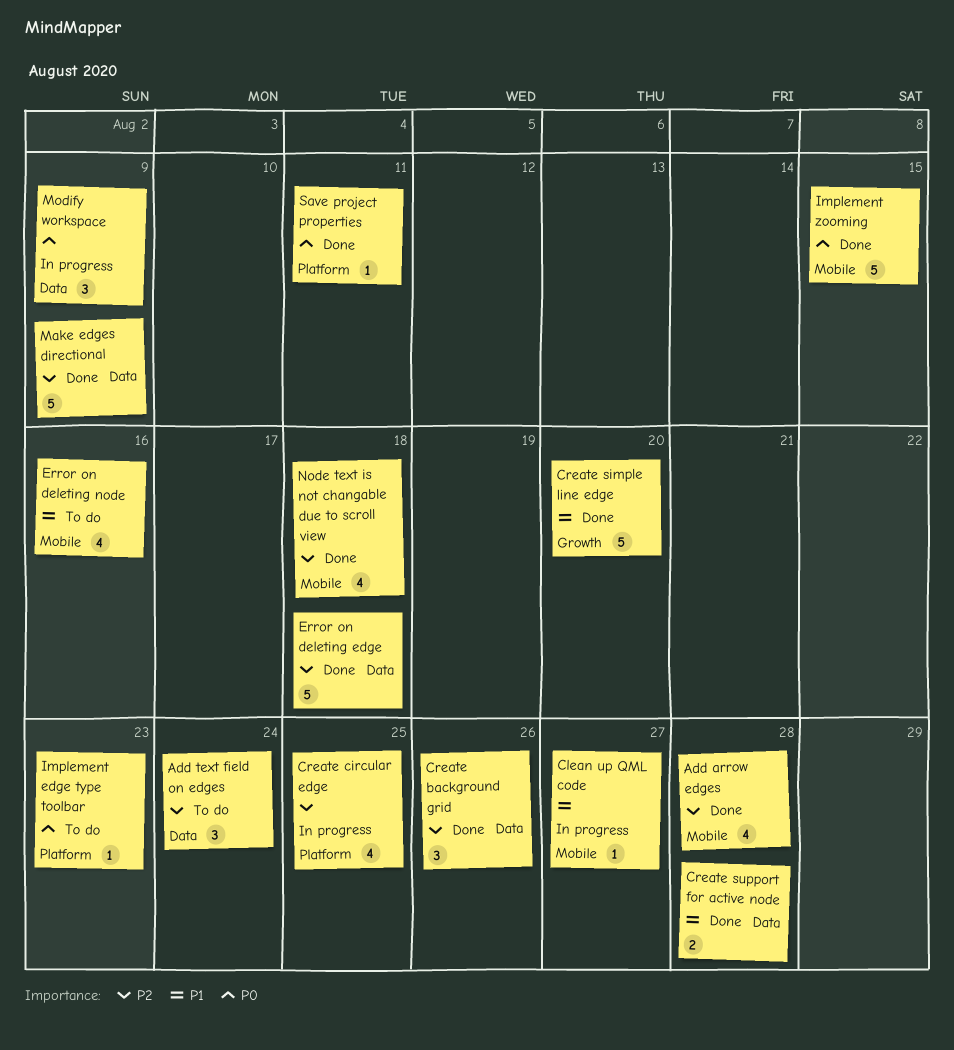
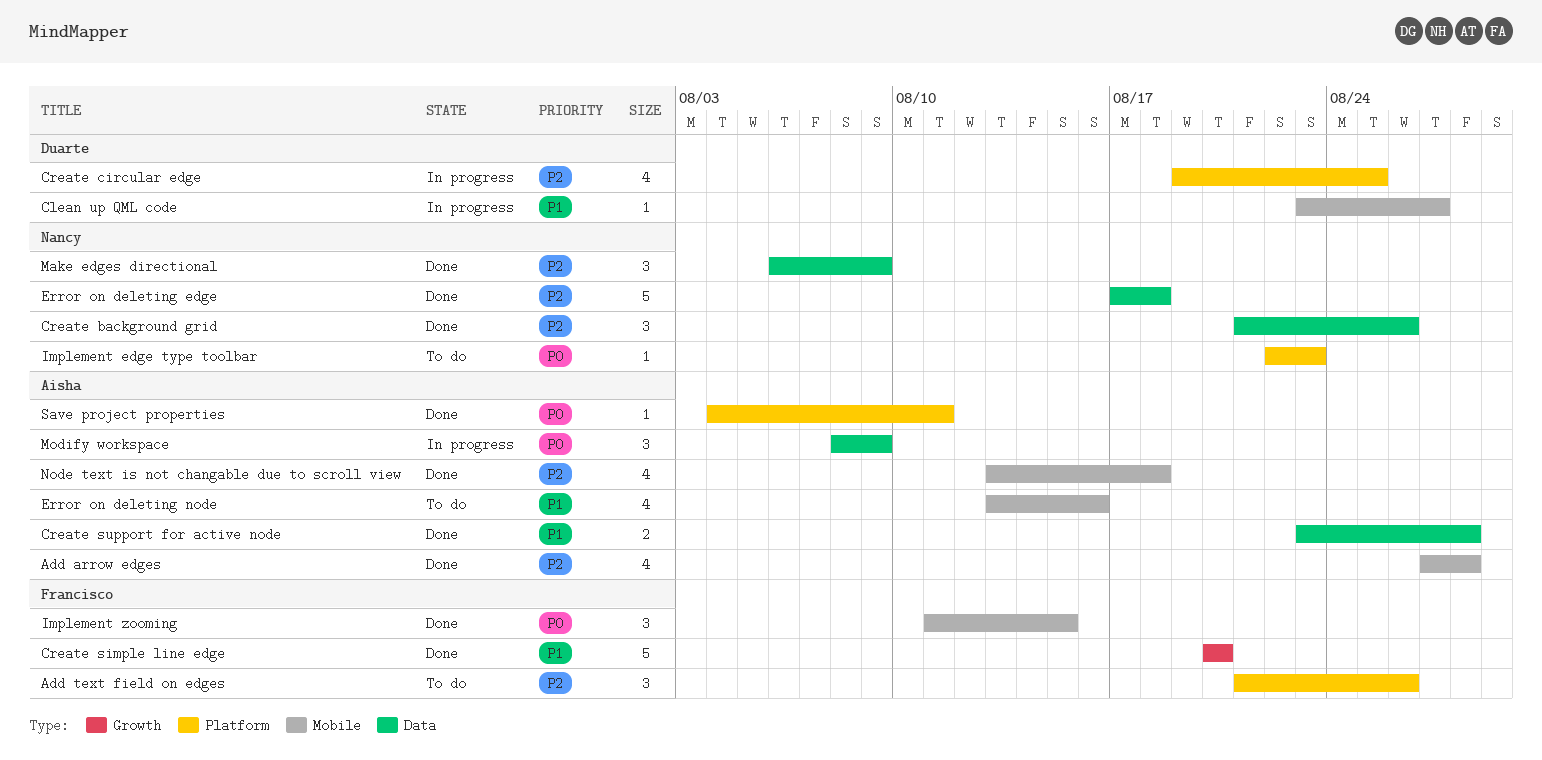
Add text field on edges, label: Data -> Platform
Add text field on edges, due: Aug 24 -> Aug 26
Implement zooming, estimate: 5 -> 3
Make edges directional, estimate: 5 -> 3

